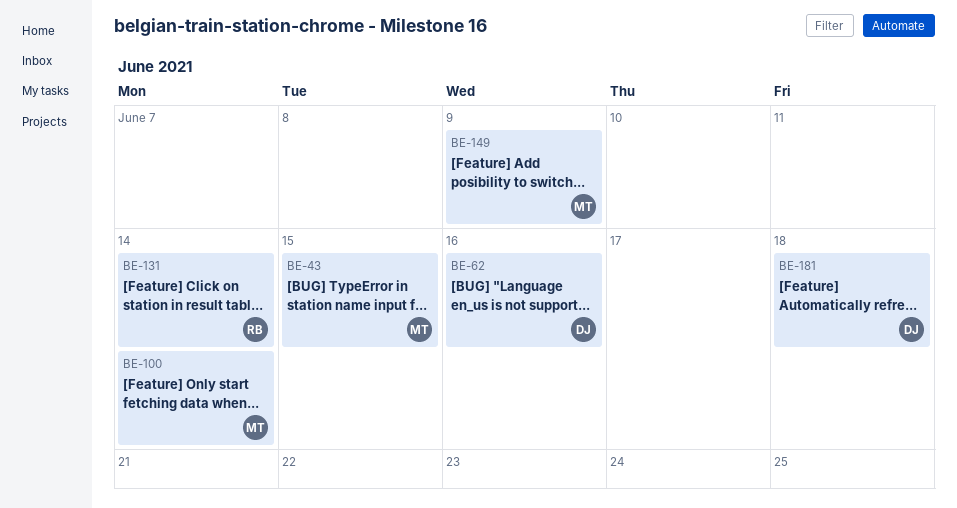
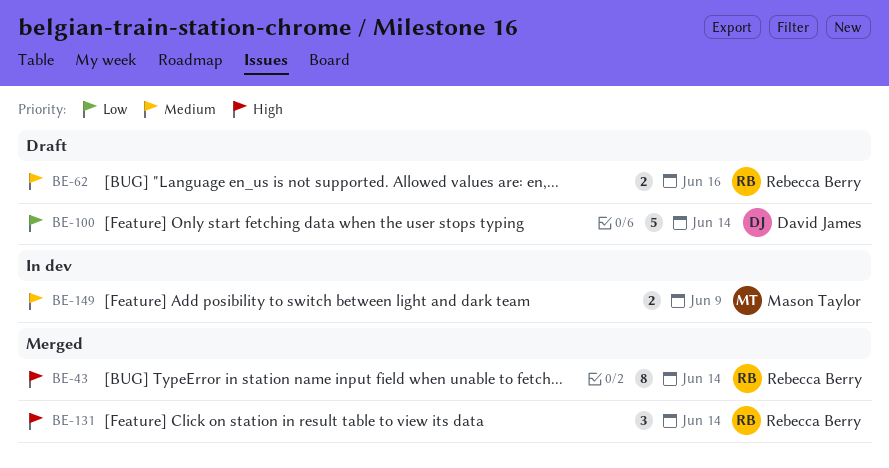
BE-43, owner: Mason Taylor -> Rebecca Berry
BE-43, due: Jun 15 -> Jun 14
BE-62, owner: David James -> Rebecca Berry
BE-100, owner: Mason Taylor -> David James
BE-181: present -> none

